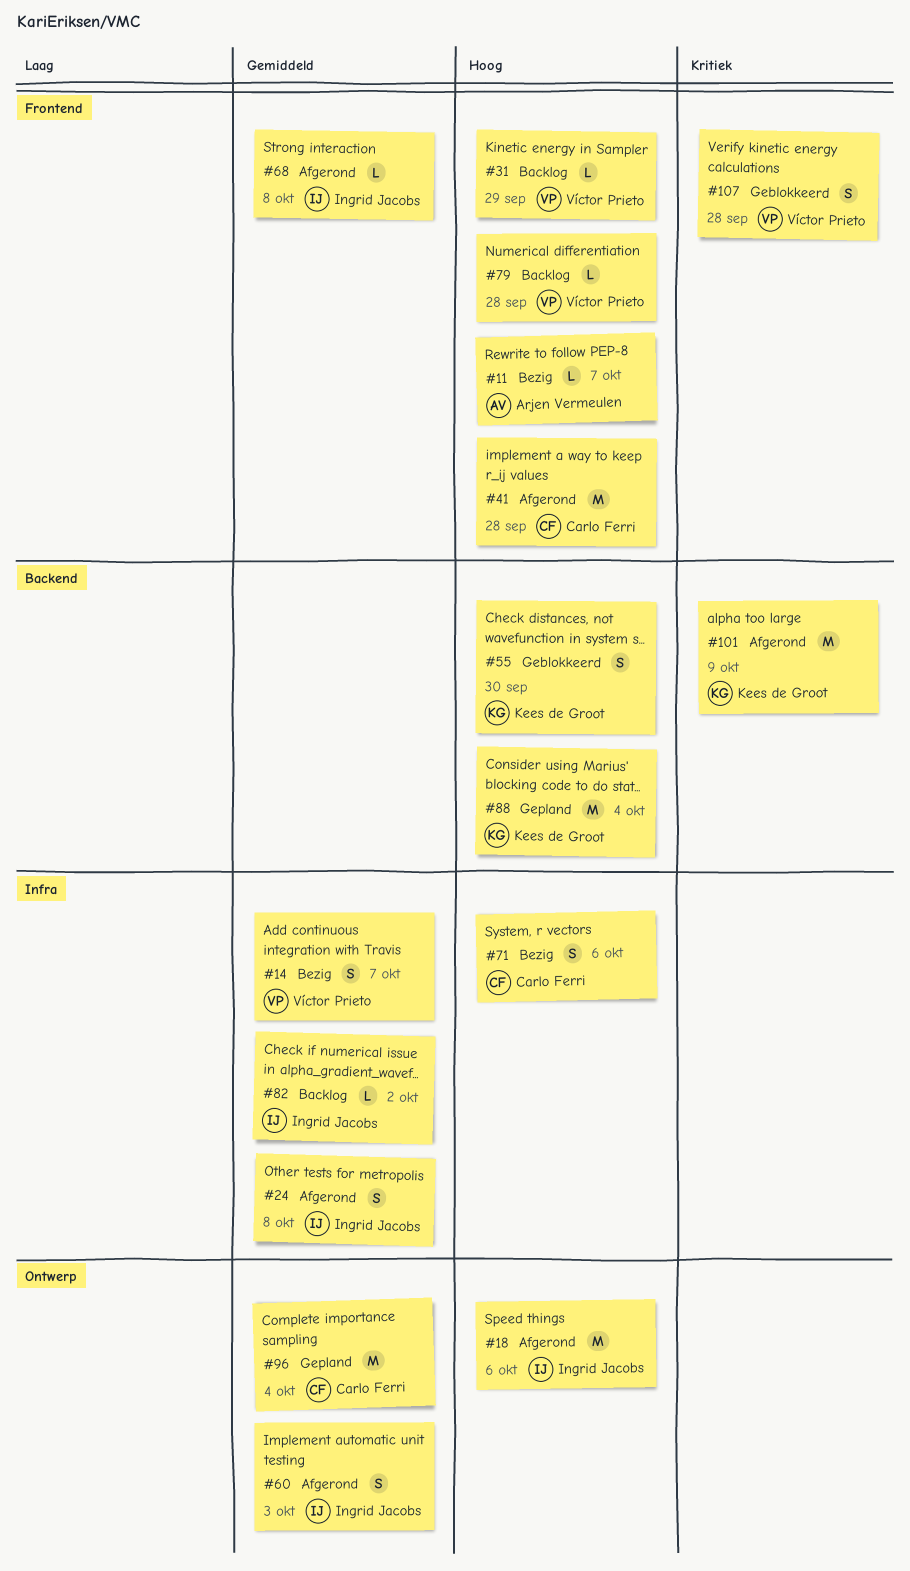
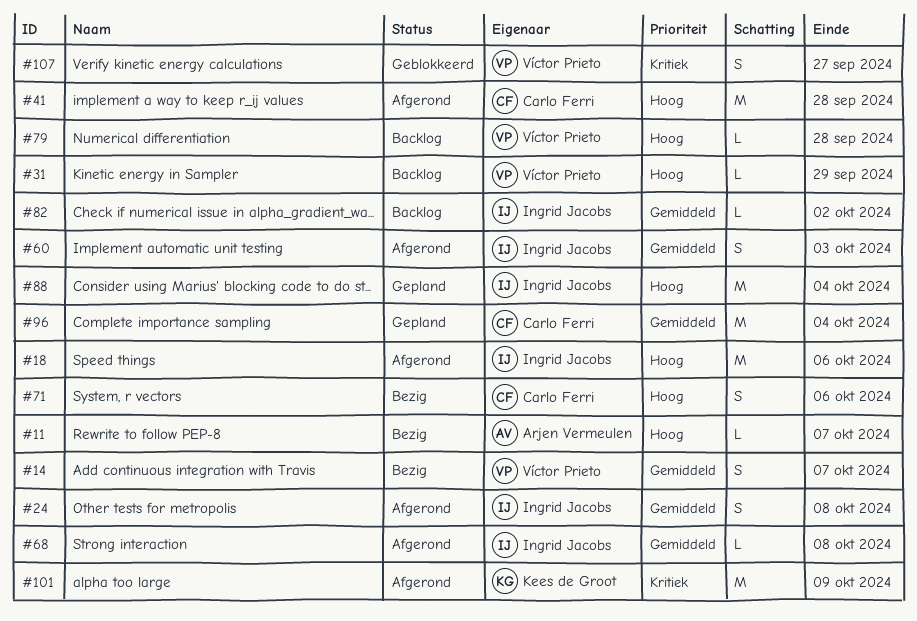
#55: present -> none
#88, owner: Kees de Groot -> Ingrid Jacobs
#107, due: Sep 28 -> Sep 27

